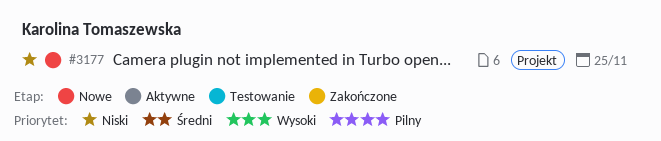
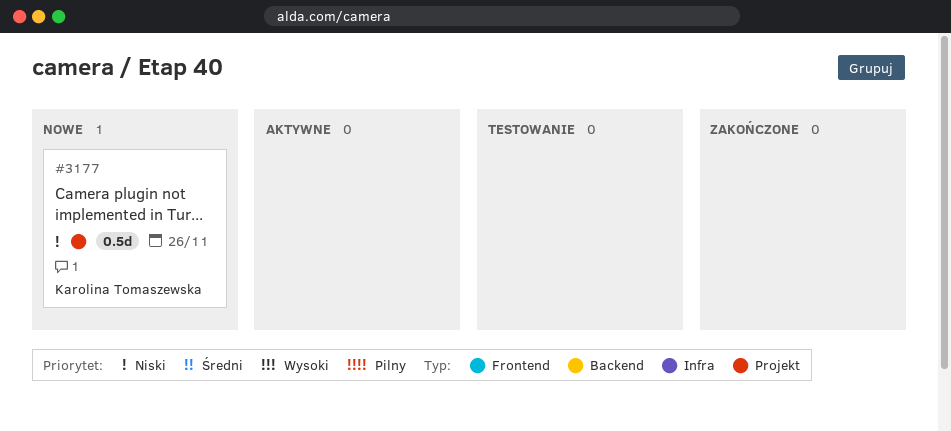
#3177, due: Nov 25 -> Nov 26

